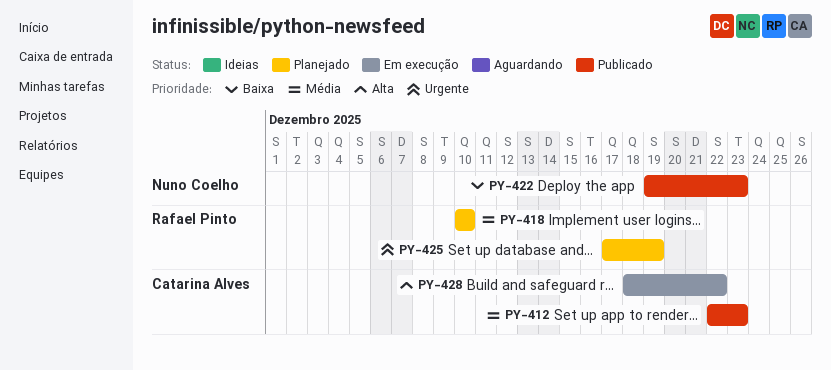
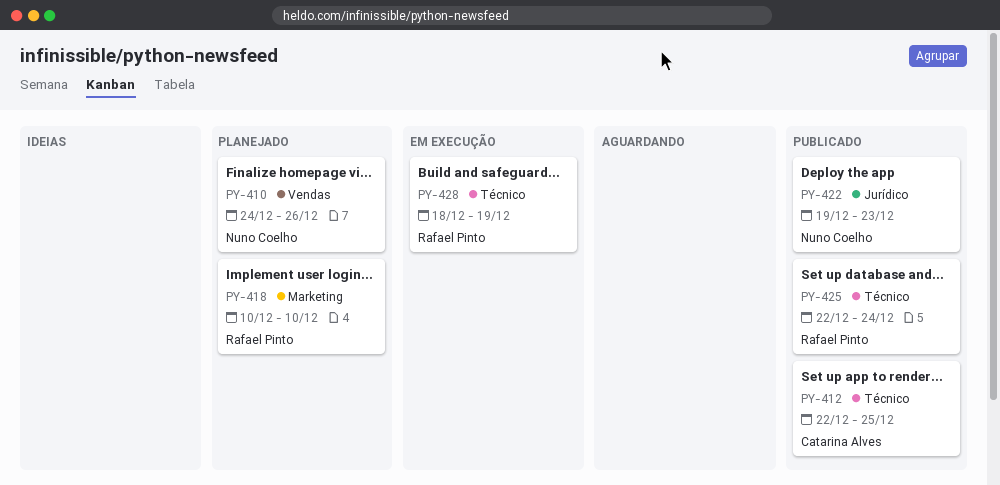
PY-410: none -> present
PY-412, due: Dec 23 -> Dec 25
PY-425, status: Planejado -> Publicado
PY-425, start: Dec 17 -> Dec 22
PY-425, due: Dec 19 -> Dec 24
PY-428, owner: Catarina Alves -> Rafael Pinto
PY-428, due: Dec 22 -> Dec 19

